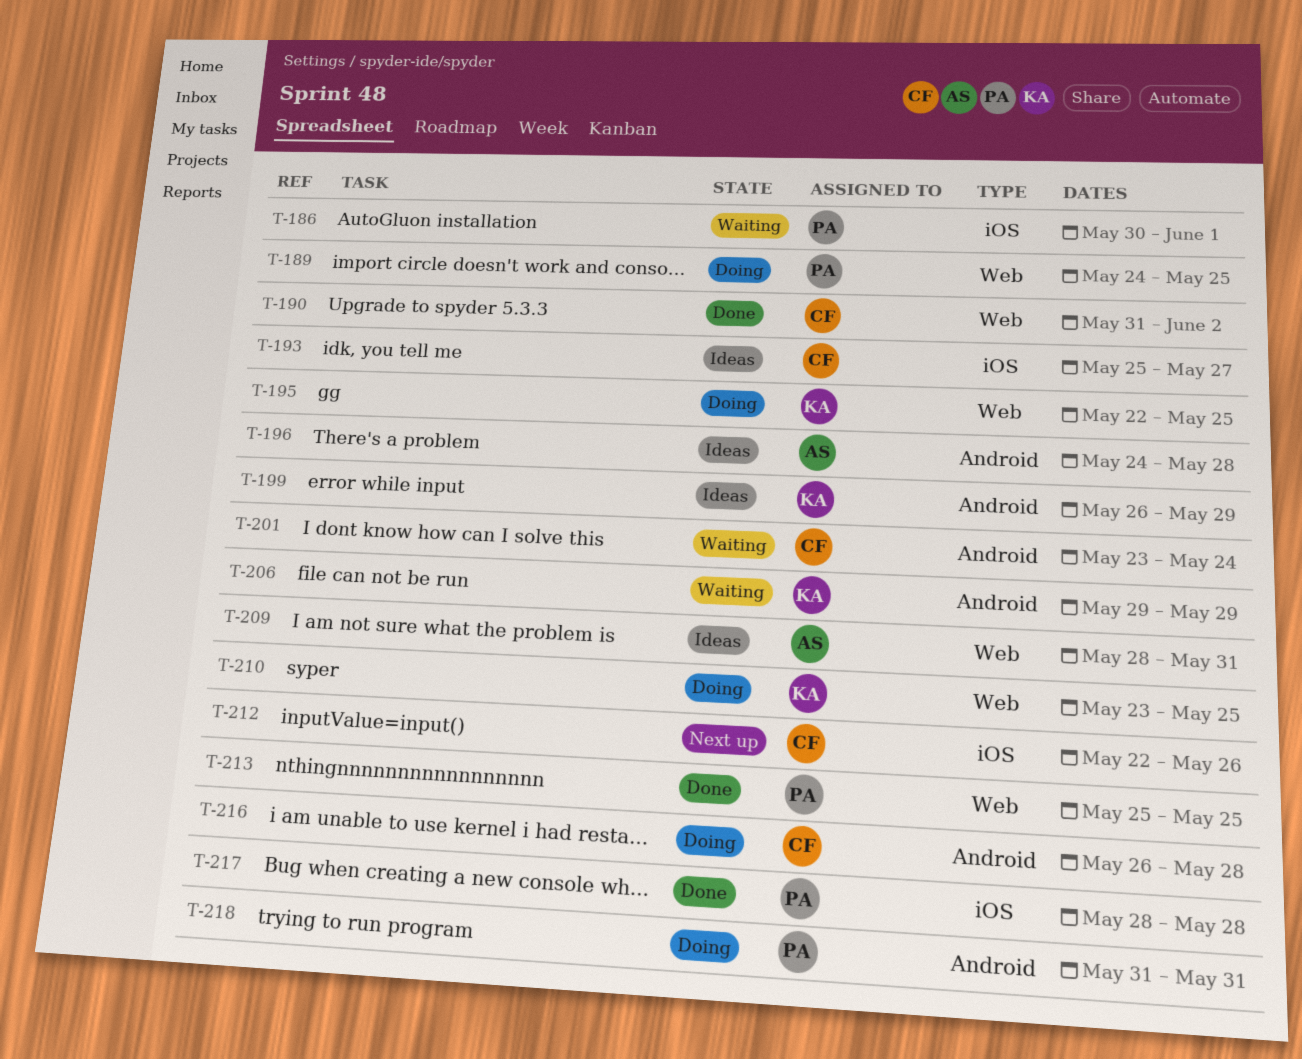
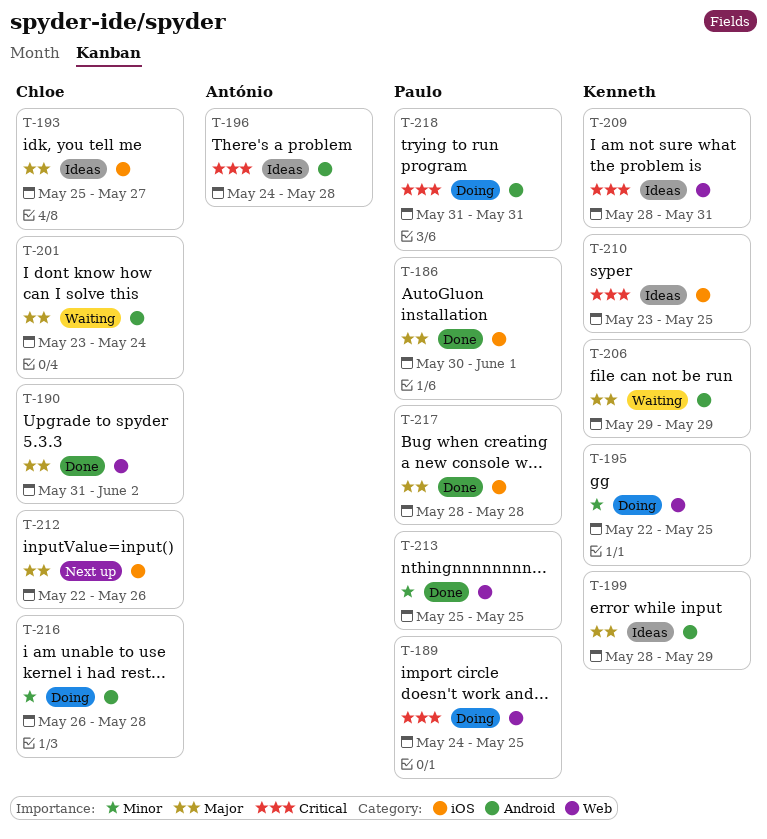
T-186, status: Waiting -> Done
T-199, start: May 26 -> May 28
T-209, owner: António -> Kenneth
T-210, status: Doing -> Ideas
T-210, label: Web -> iOS

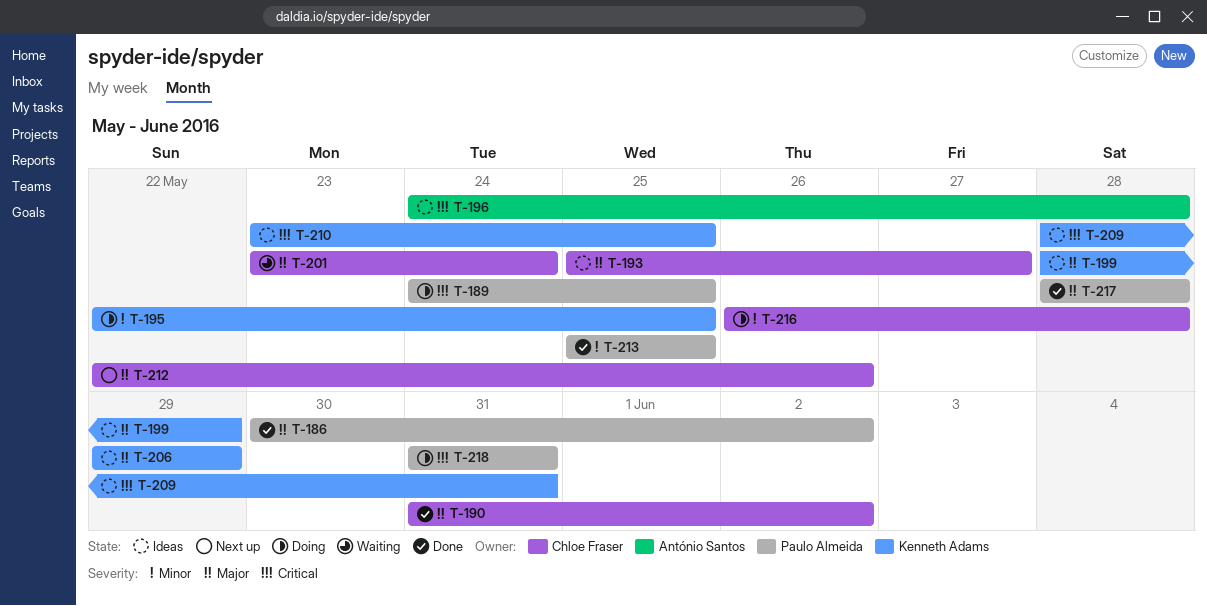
T-186, due: Jun 1 -> Jun 2
T-206, status: Waiting -> Ideas

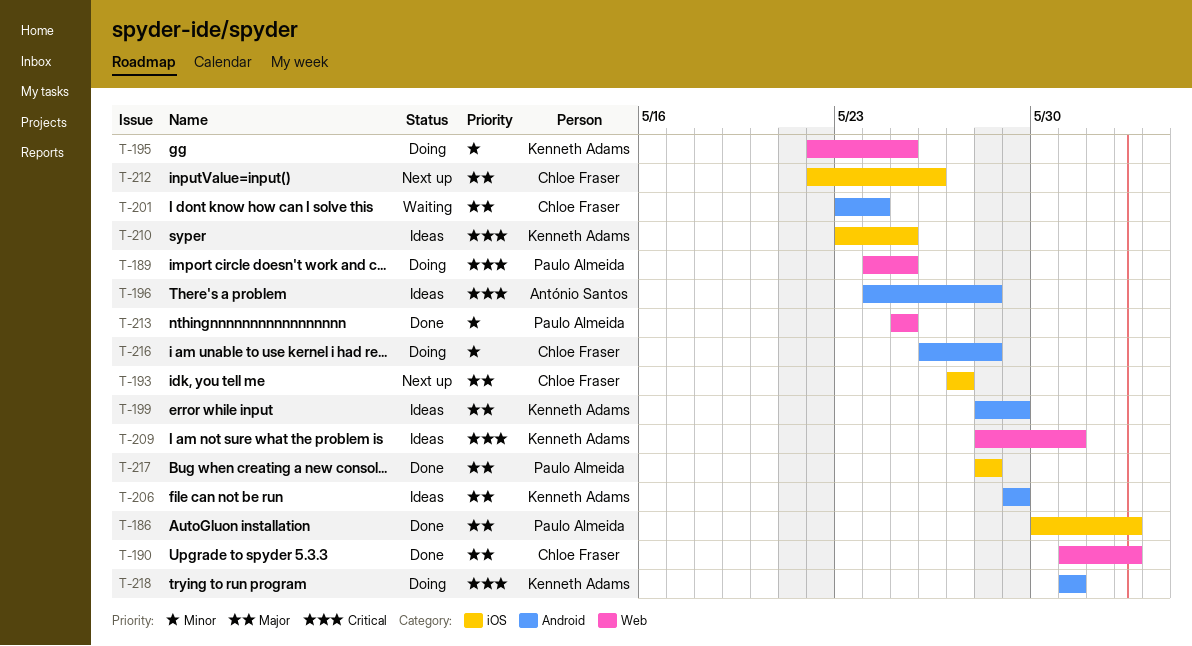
T-193, status: Ideas -> Next up
T-193, start: May 25 -> May 27
T-218, owner: Paulo Almeida -> Kenneth Adams

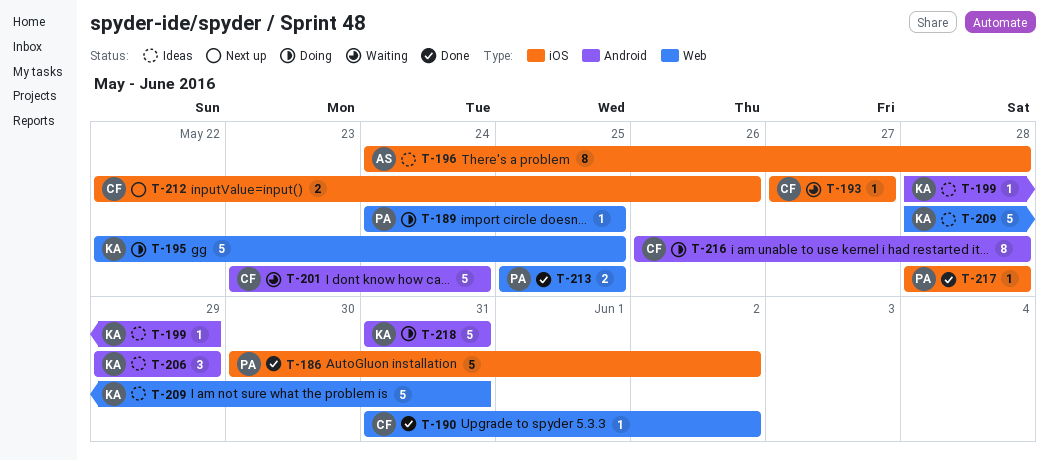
T-193, status: Next up -> Waiting
T-196, label: Android -> iOS
T-210: present -> none

